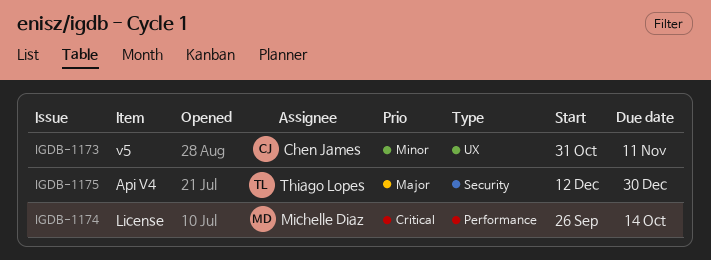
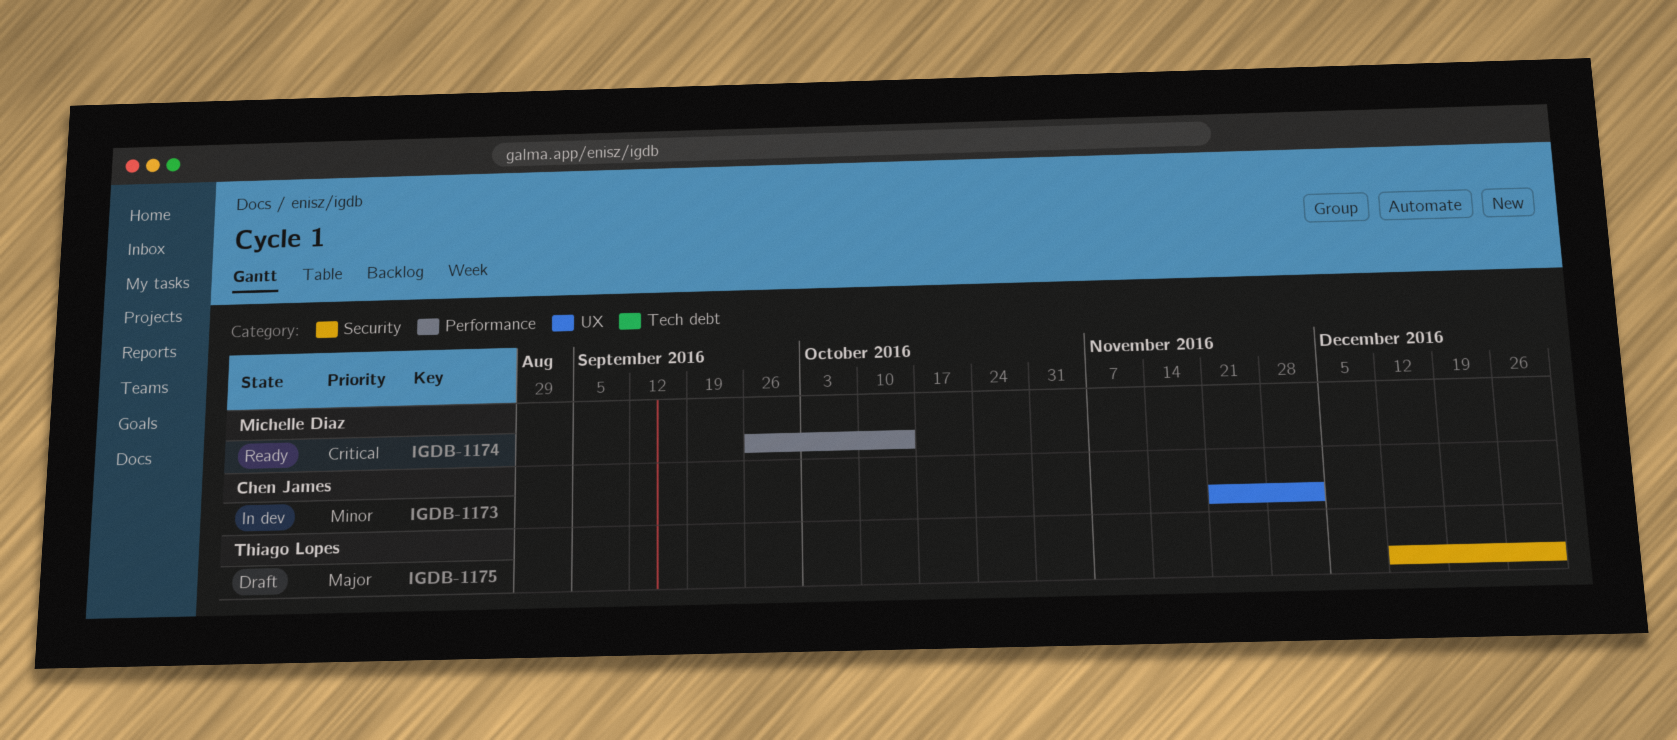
IGDB-1173, start: Oct 31 -> Nov 21
IGDB-1173, due: Nov 11 -> Dec 2

